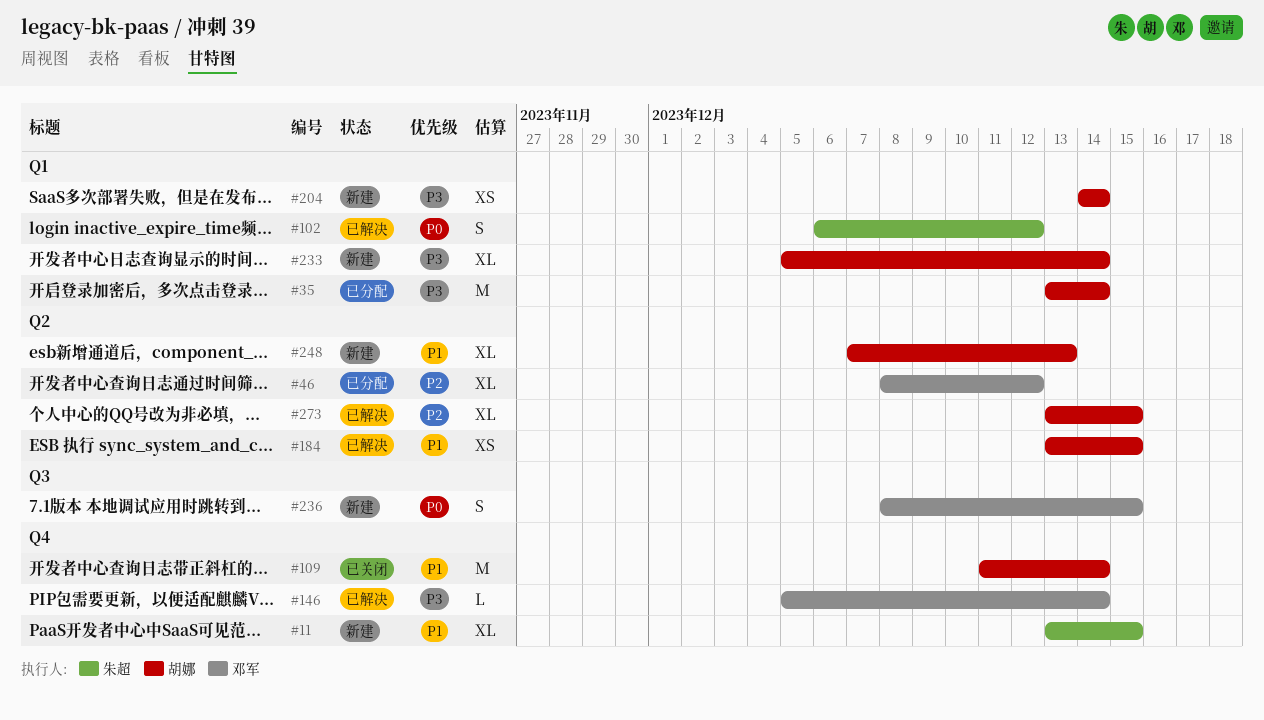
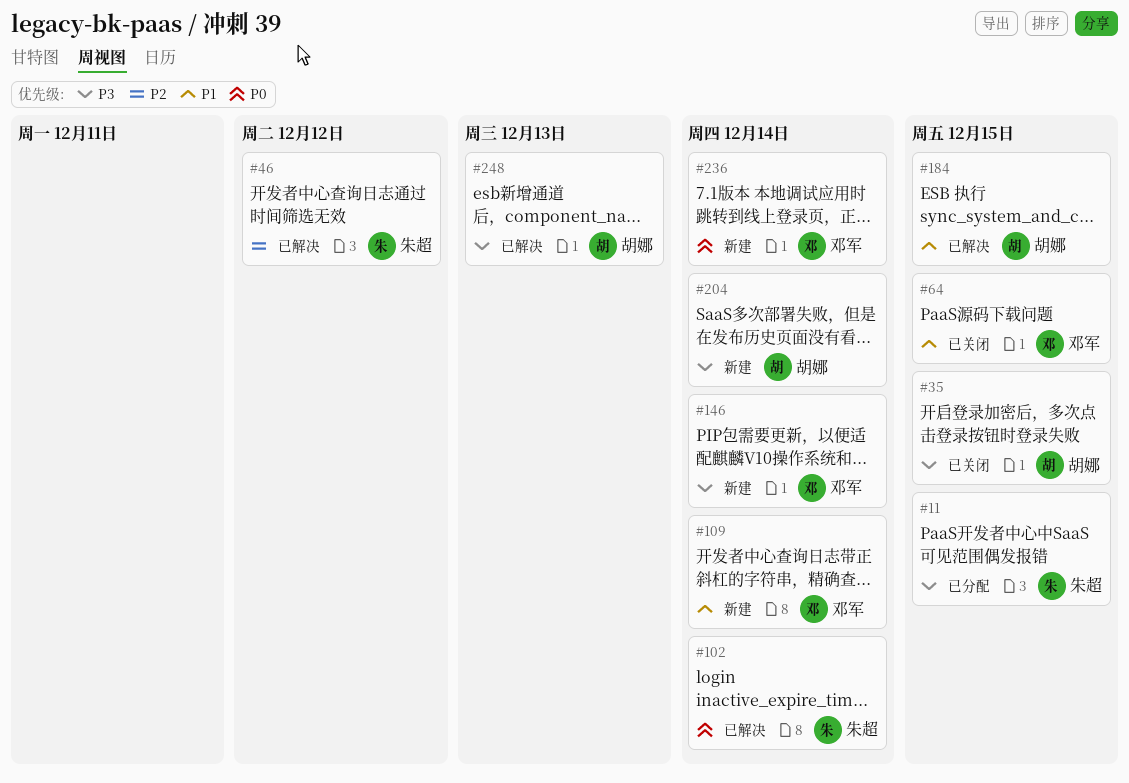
#11, status: 新建 -> 已分配
#11, priority: P1 -> P3
#35, status: 已分配 -> 已关闭
#35, due: Dec 14 -> Dec 15
#46, status: 已分配 -> 已解决
#46, owner: 邓军 -> 朱超
#64: none -> present
#102, due: Dec 12 -> Dec 14
#109, status: 已关闭 -> 新建
#109, owner: 胡娜 -> 邓军
#146, status: 已解决 -> 新建
#233: present -> none
#236, due: Dec 15 -> Dec 14
#248, status: 新建 -> 已解决
#248, priority: P1 -> P3
#273: present -> none

